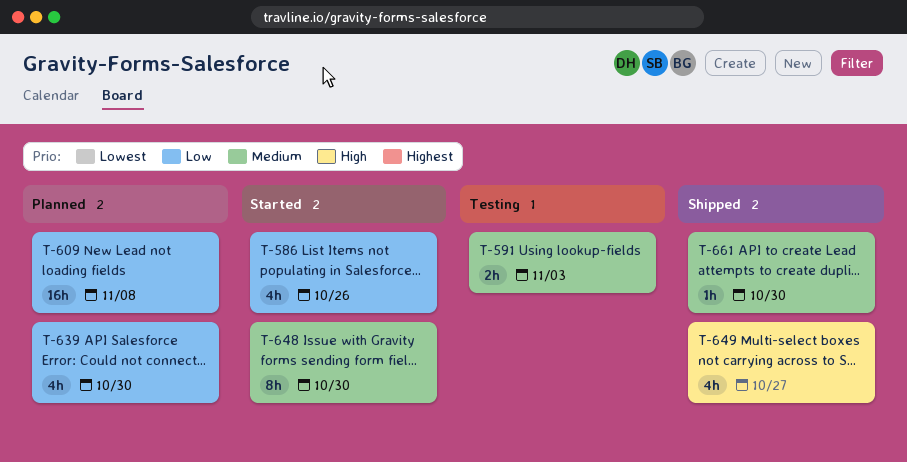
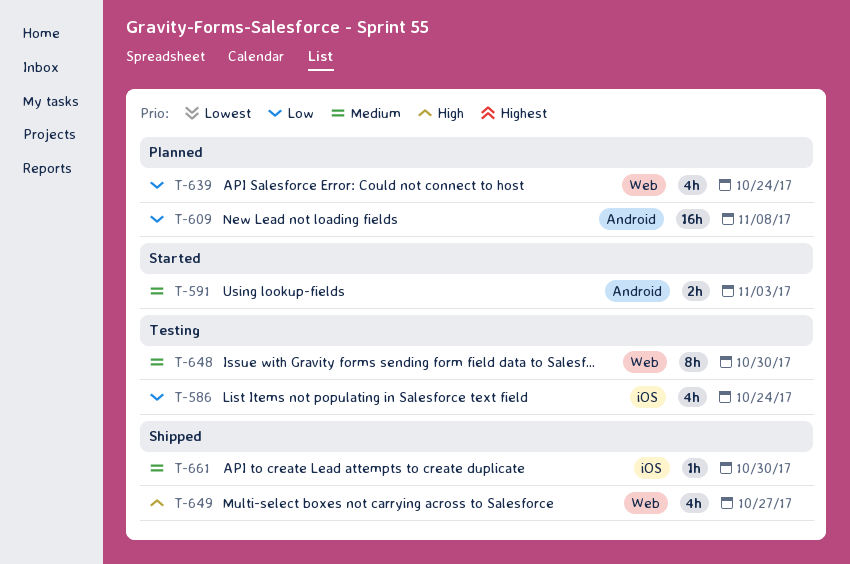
T-586, status: Started -> Testing
T-586, due: Oct 26 -> Oct 24
T-591, status: Testing -> Started
T-639, due: Oct 30 -> Oct 24
T-648, status: Started -> Testing

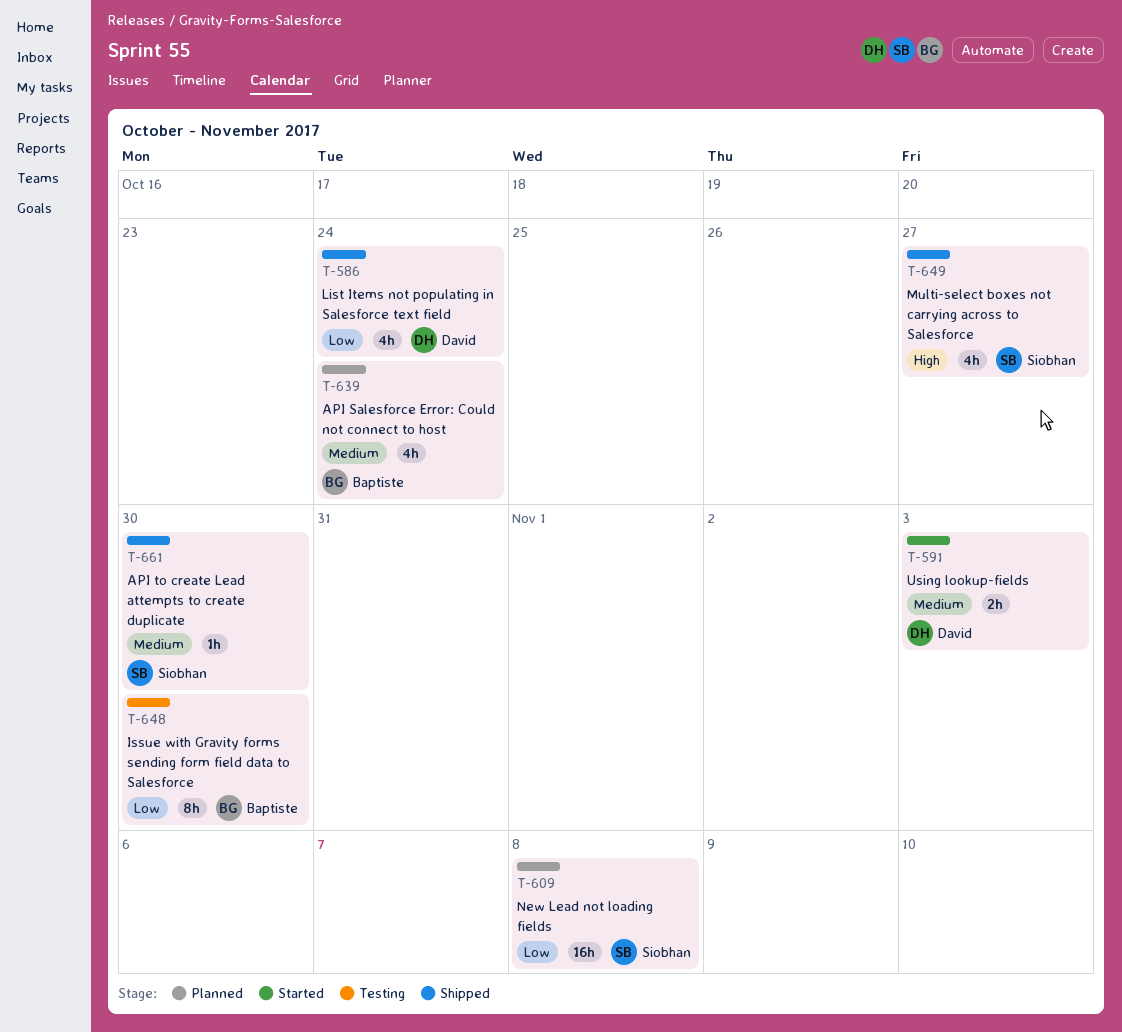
T-586, status: Testing -> Shipped
T-639, priority: Low -> Medium
T-648, priority: Medium -> Low

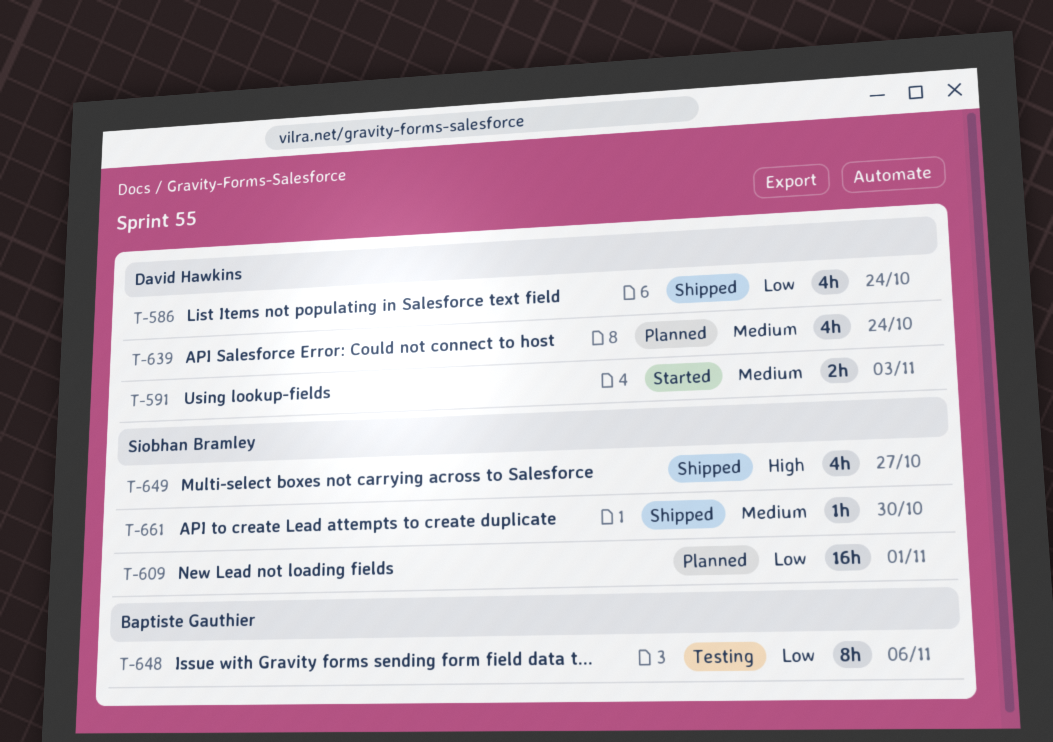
T-609, due: Nov 8 -> Nov 1
T-639, owner: Baptiste Gauthier -> David Hawkins
T-648, due: Oct 30 -> Nov 6

